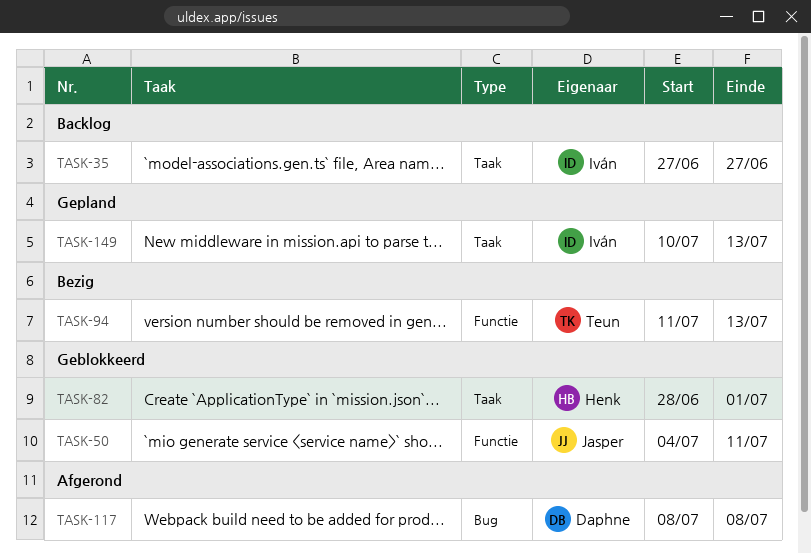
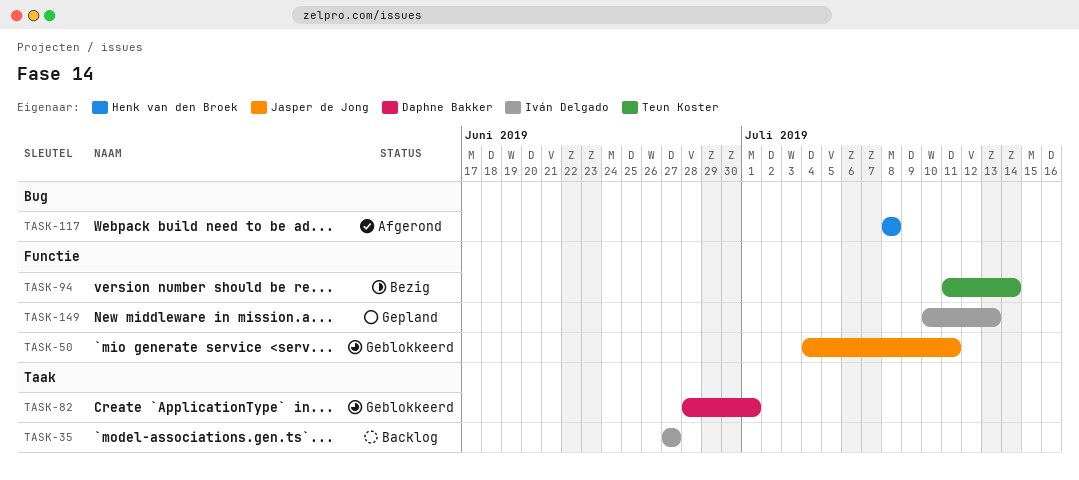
TASK-82, owner: Henk van den Broek -> Daphne Bakker
TASK-94, due: Jul 13 -> Jul 14
TASK-117, owner: Daphne Bakker -> Henk van den Broek
TASK-149, label: Taak -> Functie

